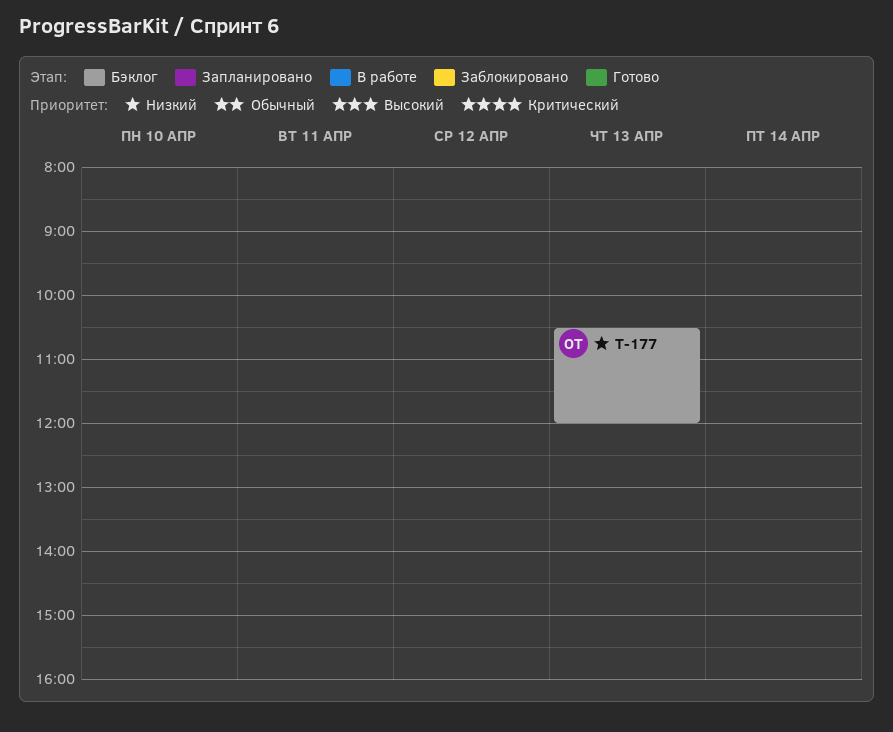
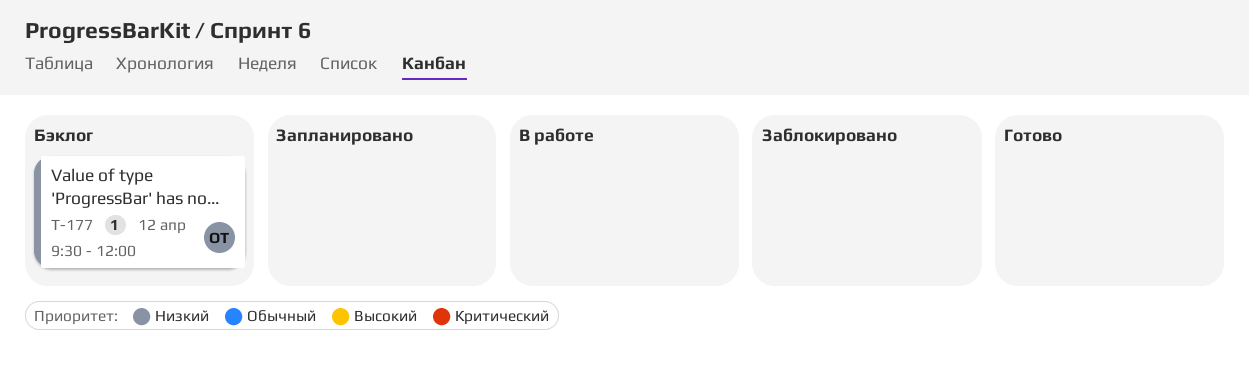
T-177, day: Apr 13 -> Apr 12
T-177, begins: 10:30 -> 09:30

